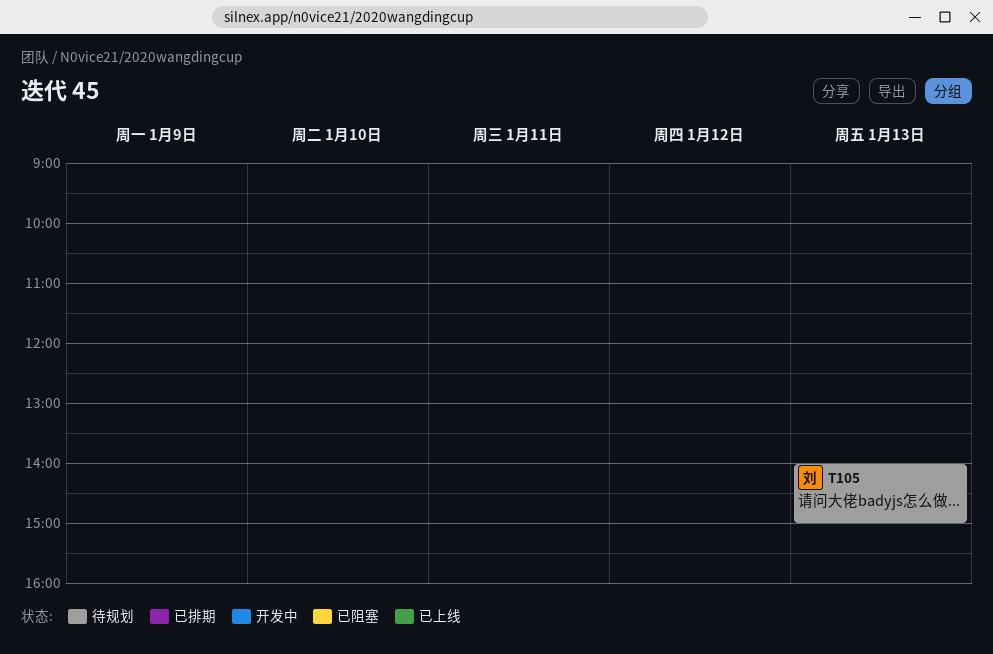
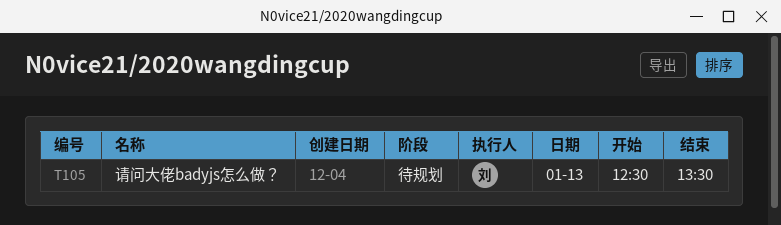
T105, begins: 14:00 -> 12:30
T105, ends: 15:00 -> 13:30

